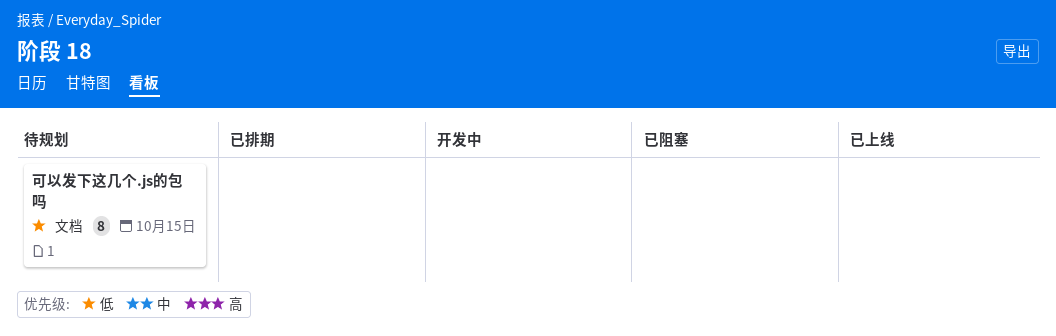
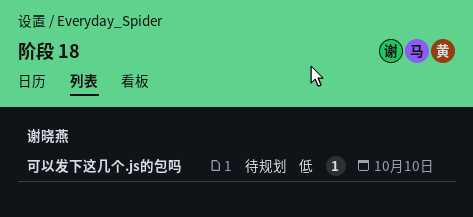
可以发下这几个.js的包吗, estimate: 8 -> 1
可以发下这几个.js的包吗, due: Oct 15 -> Oct 10

